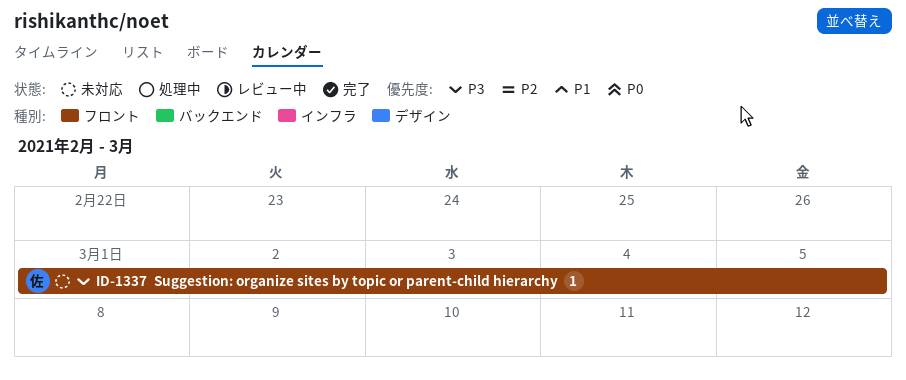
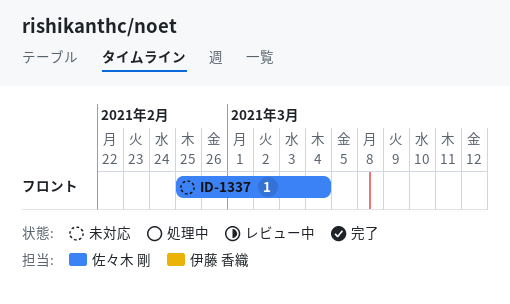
ID-1337, start: Mar 1 -> Feb 25
ID-1337, due: Mar 5 -> Mar 4

